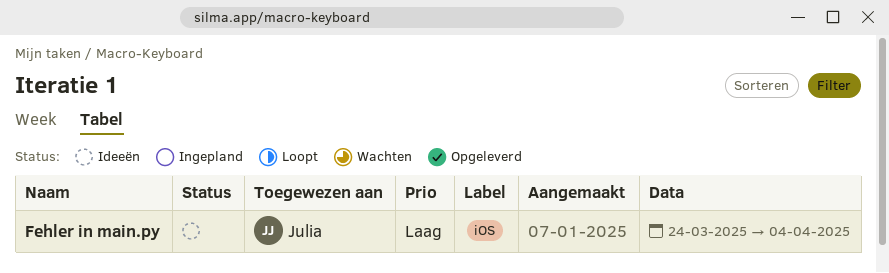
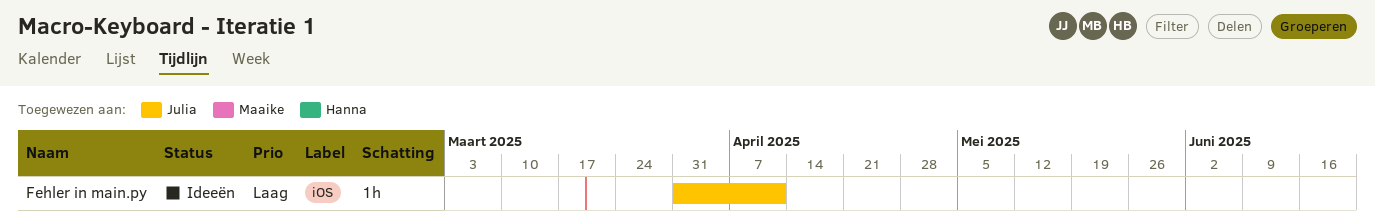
Fehler in main.py, start: Mar 24 -> Mar 31
Fehler in main.py, due: Apr 4 -> Apr 11

